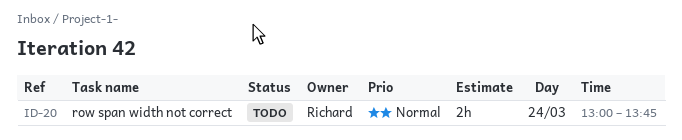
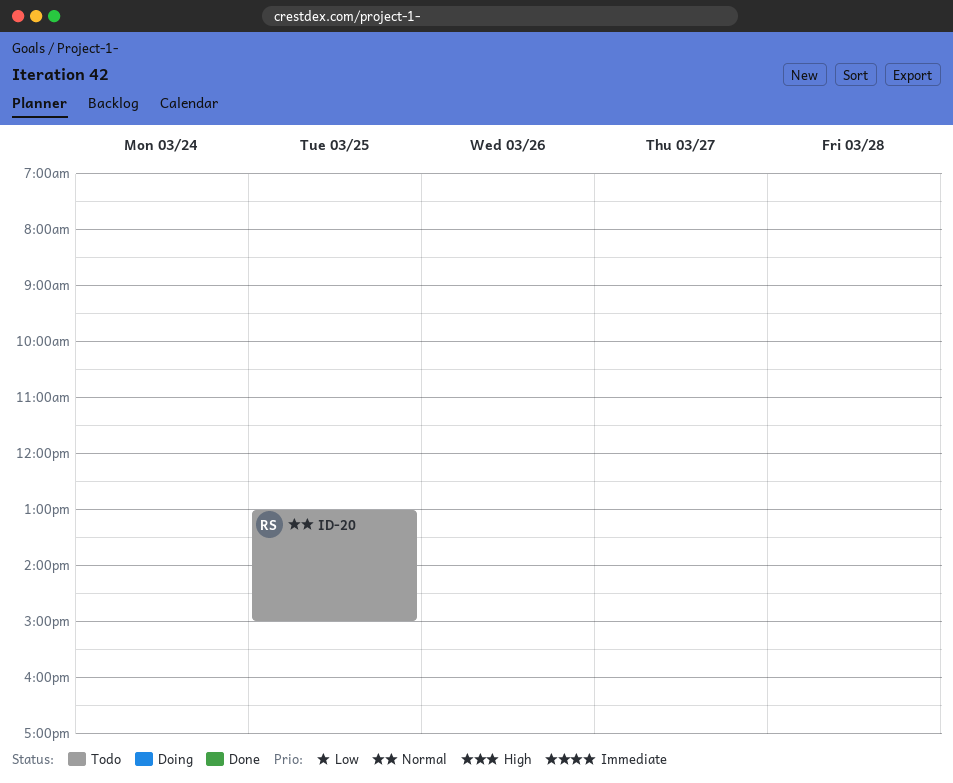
ID-20, day: Mar 24 -> Mar 25
ID-20, ends: 13:45 -> 15:00

